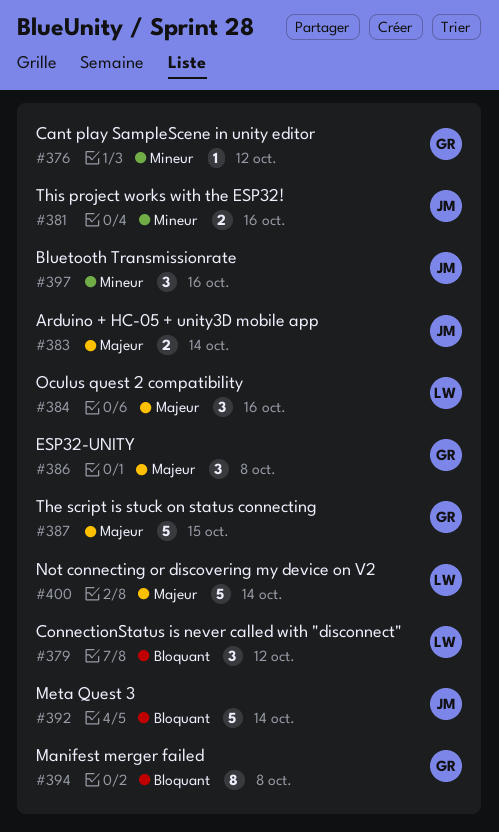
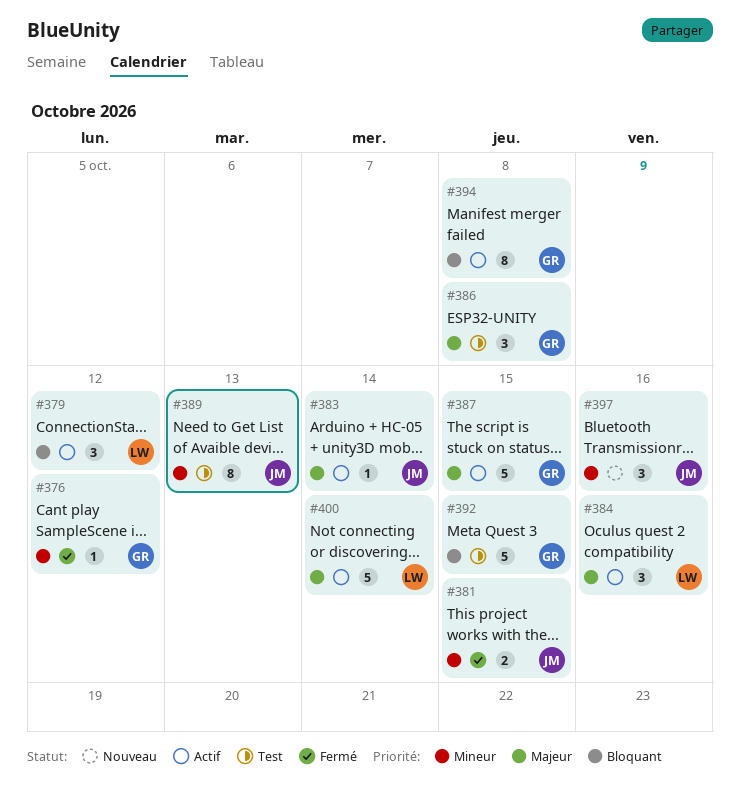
#381, due: Oct 16 -> Oct 15
#383, estimate: 2 -> 1
#389: none -> present
#392, owner: JM -> GR
#392, due: Oct 14 -> Oct 15

